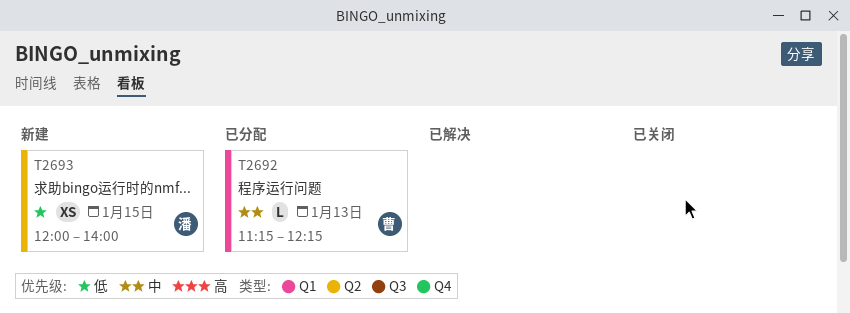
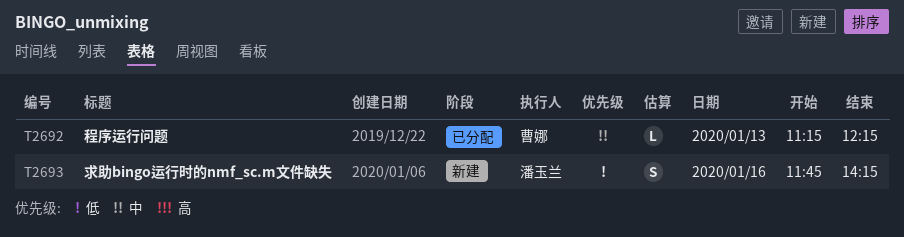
T2693, estimate: XS -> S
T2693, day: Jan 15 -> Jan 16
T2693, begins: 12:00 -> 11:45
T2693, ends: 14:00 -> 14:15

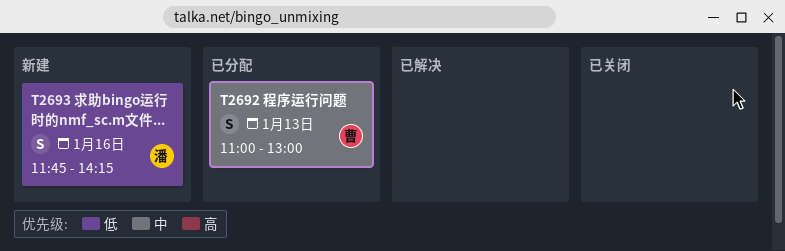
T2692, estimate: L -> S
T2692, begins: 11:15 -> 11:00
T2692, ends: 12:15 -> 13:00

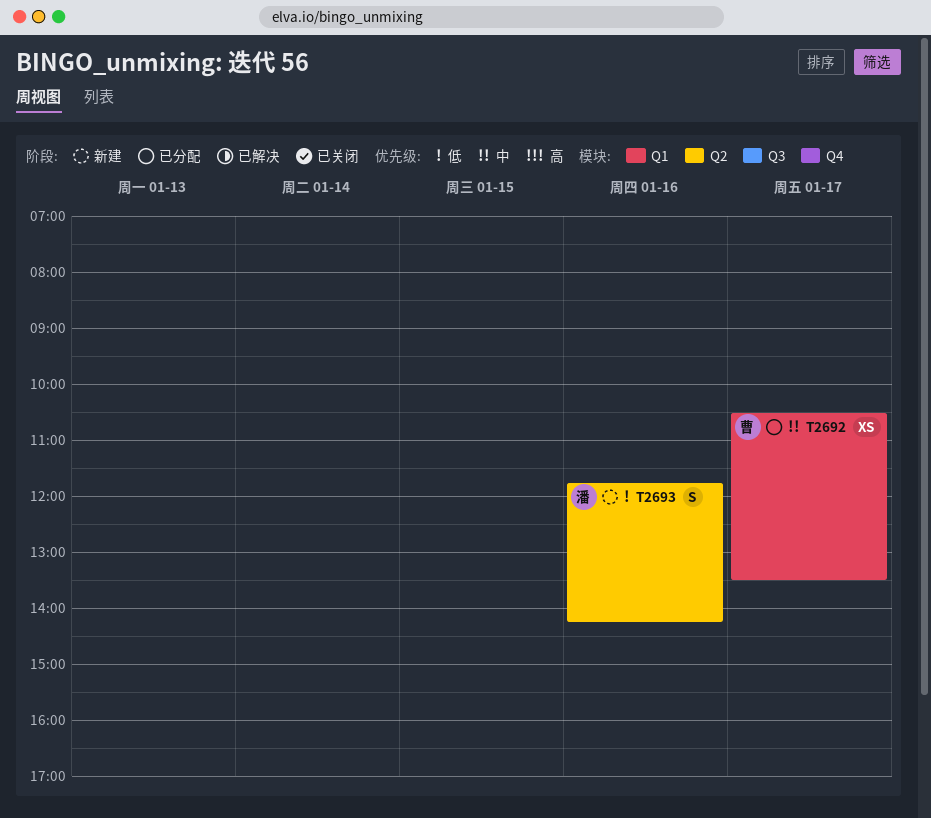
T2692, estimate: S -> XS
T2692, day: Jan 13 -> Jan 17
T2692, begins: 11:00 -> 10:30
T2692, ends: 13:00 -> 13:30

